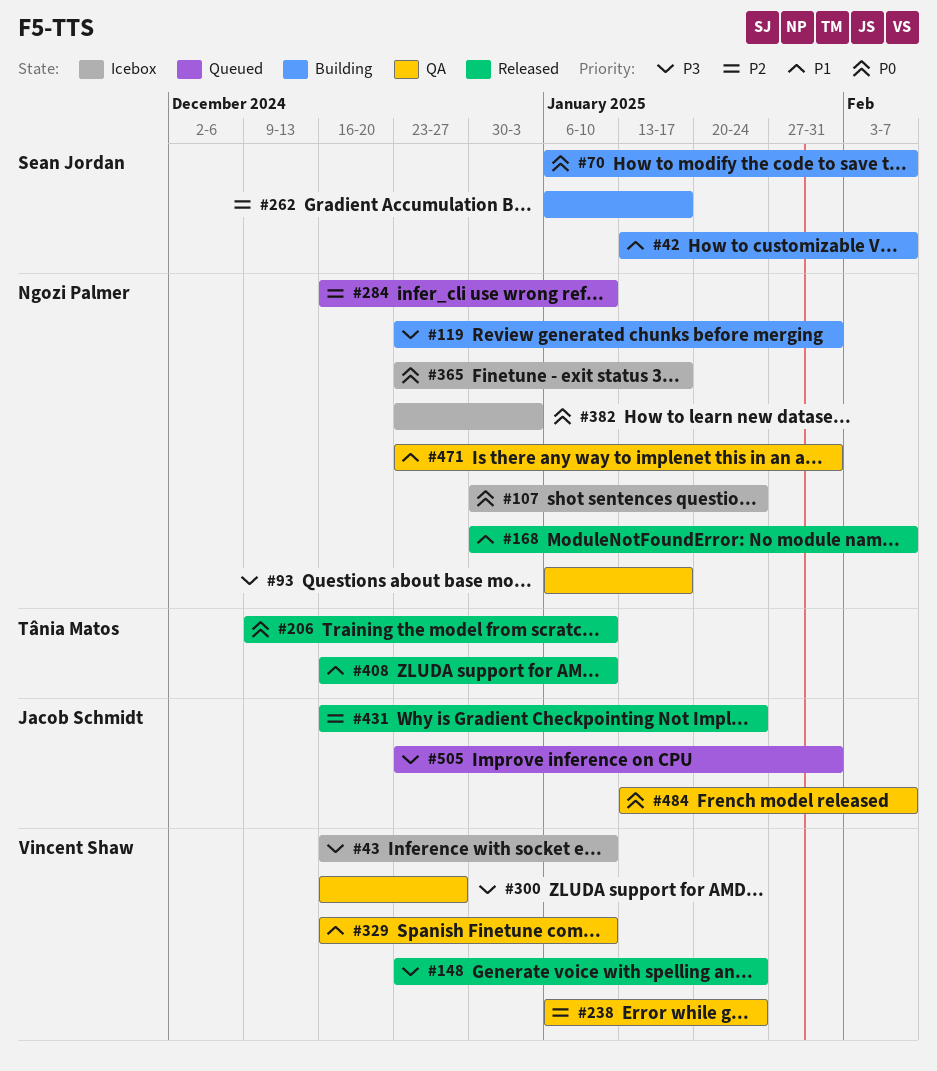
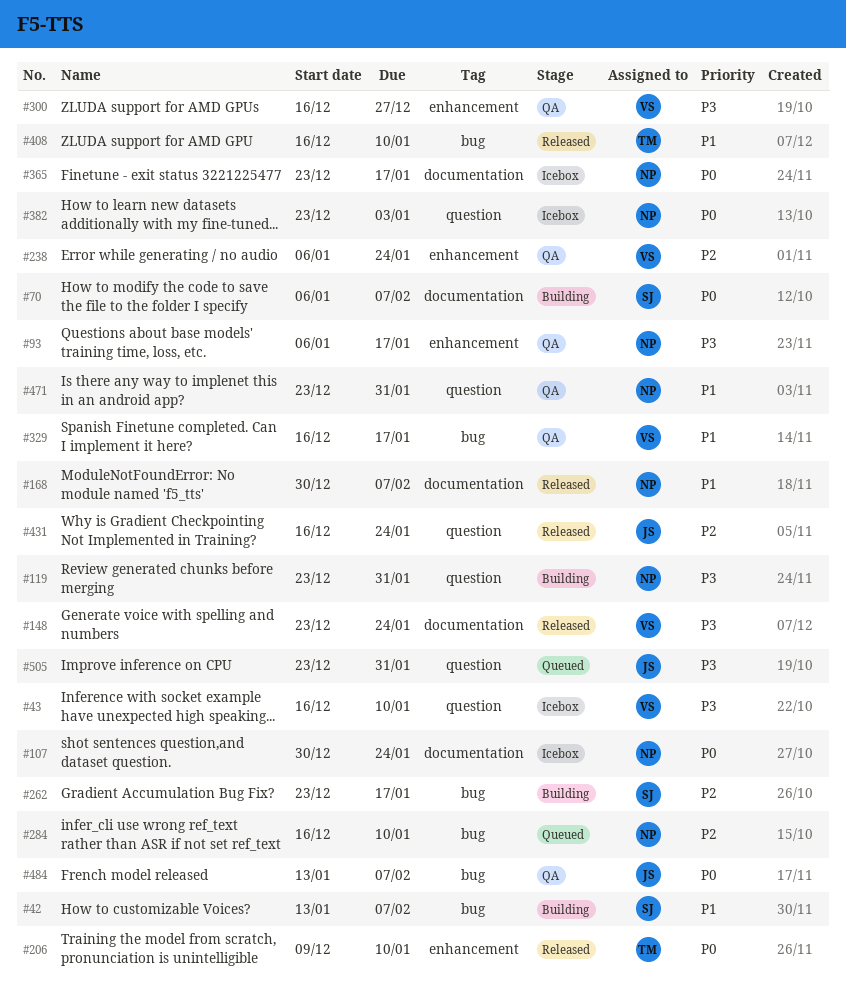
#262, start: Jan 6 -> Dec 23
#329, due: Jan 10 -> Jan 17

